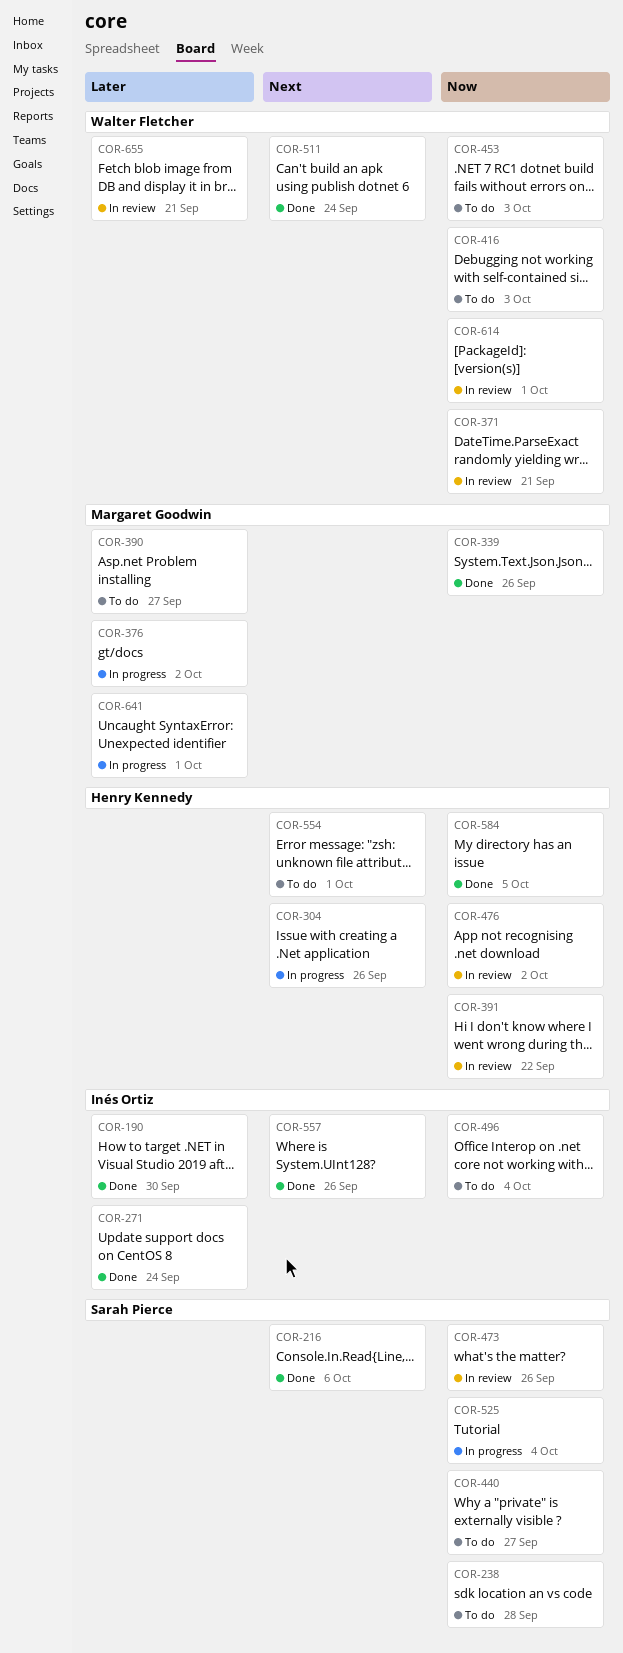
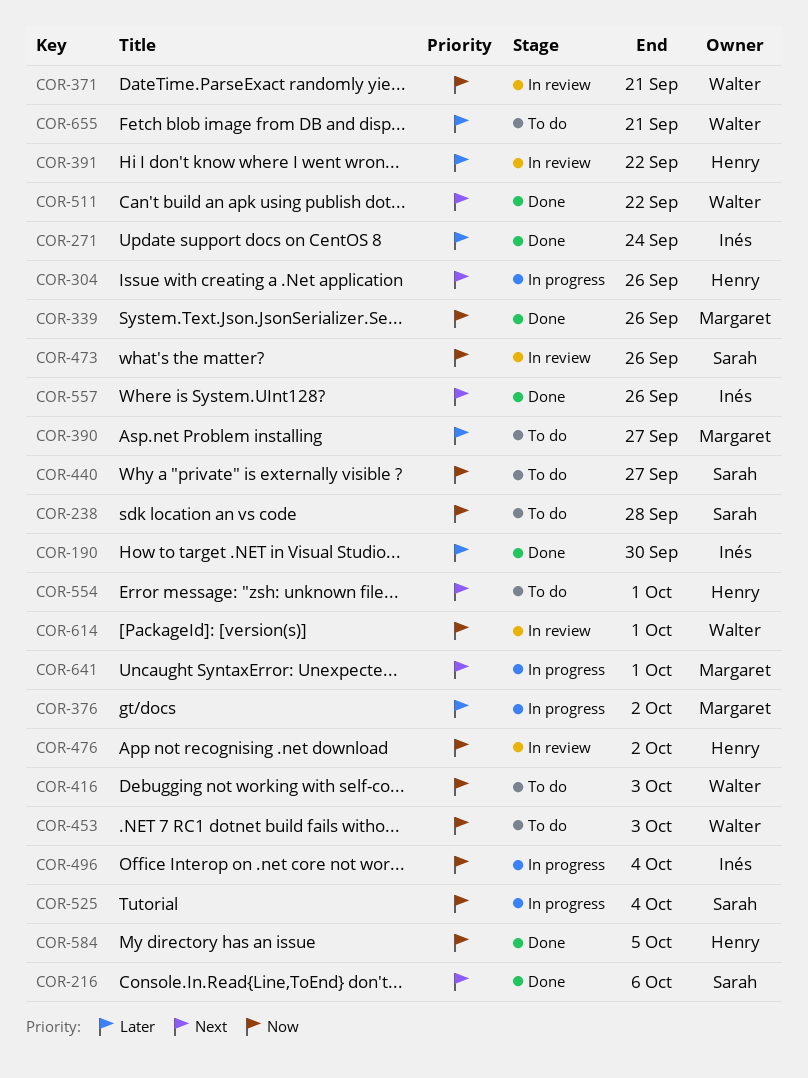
COR-391, priority: Now -> Later
COR-496, status: To do -> In progress
COR-511, due: Sep 24 -> Sep 22
COR-641, priority: Later -> Next
COR-655, status: In review -> To do

